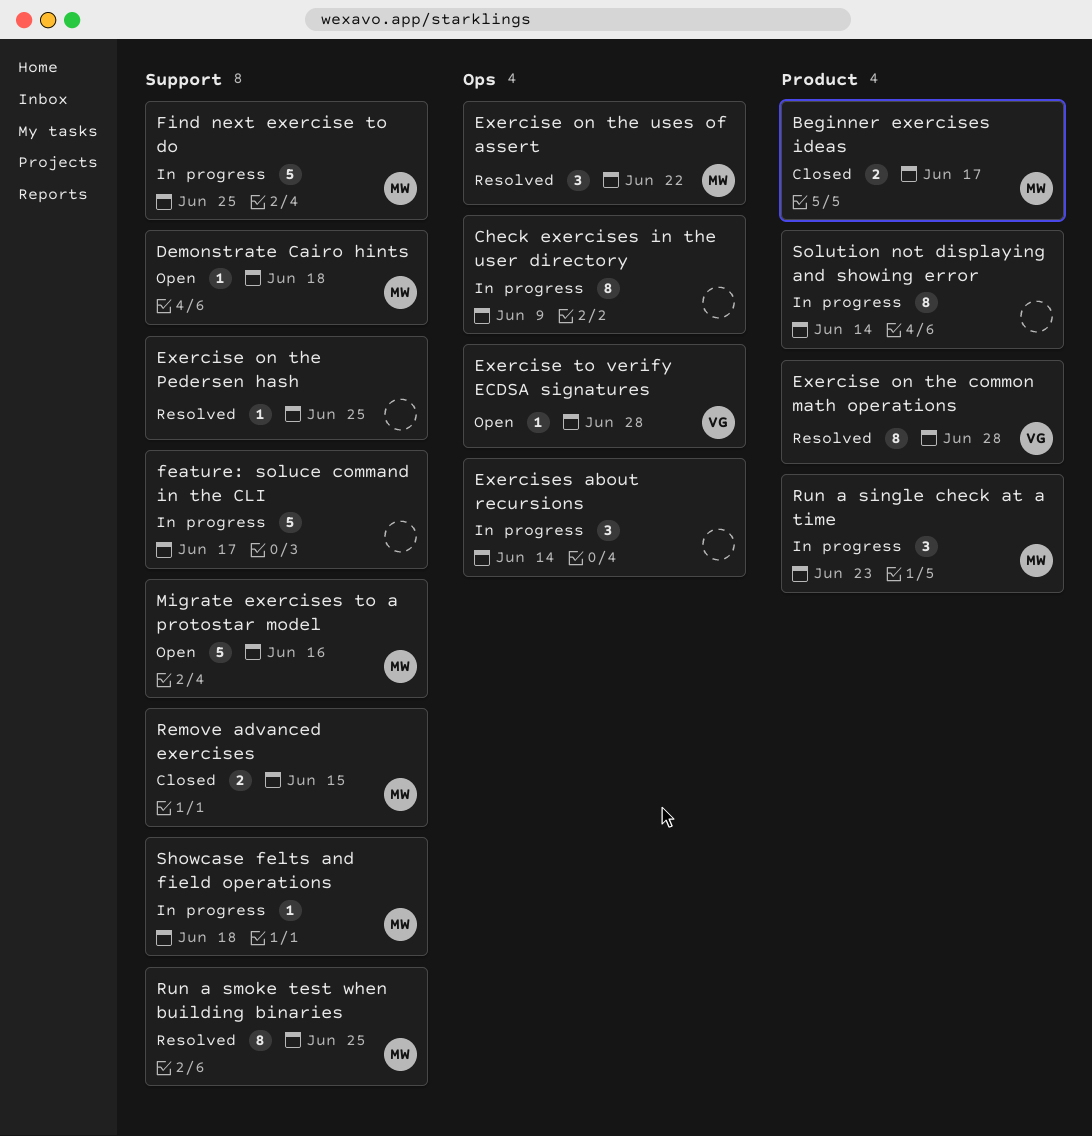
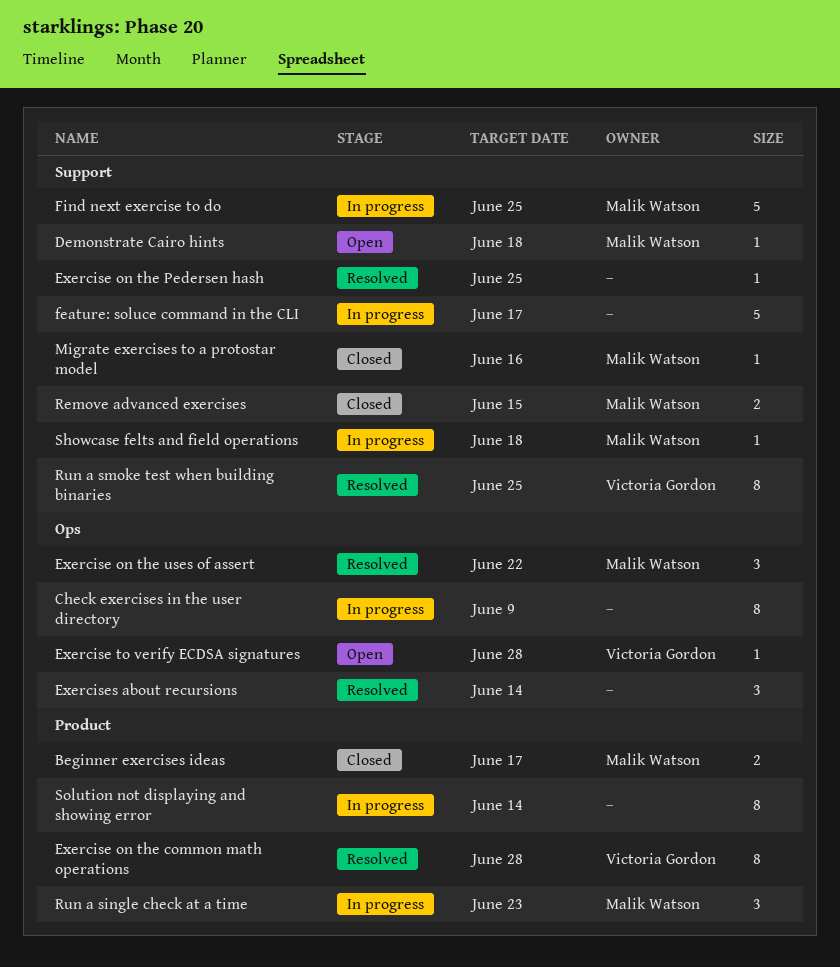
Exercises about recursions, status: In progress -> Resolved
Migrate exercises to a protostar model, status: Open -> Closed
Migrate exercises to a protostar model, estimate: 5 -> 1
Run a smoke test when building binaries, owner: Malik Watson -> Victoria Gordon

